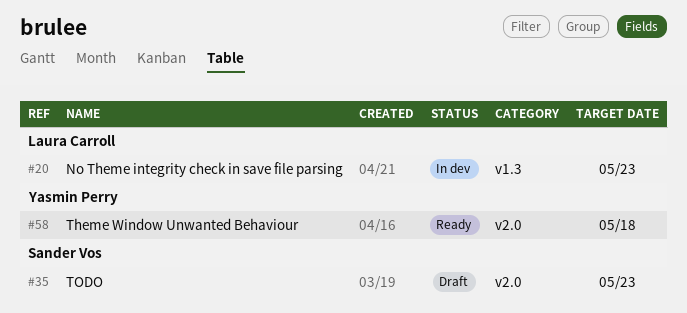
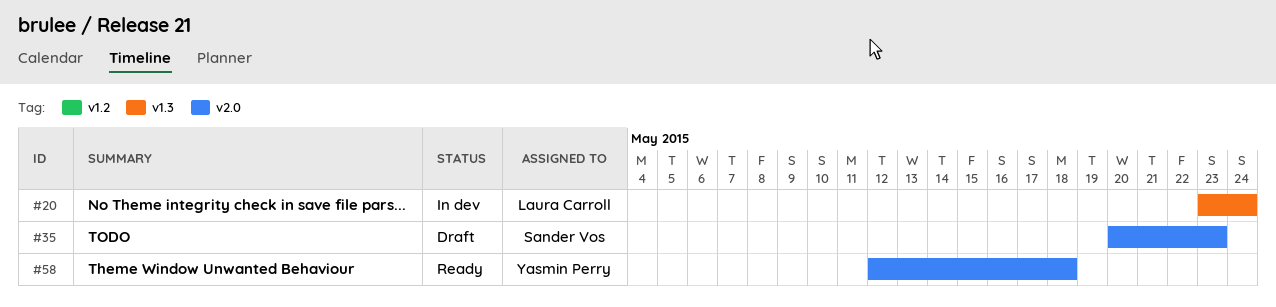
#20, due: May 23 -> May 24

